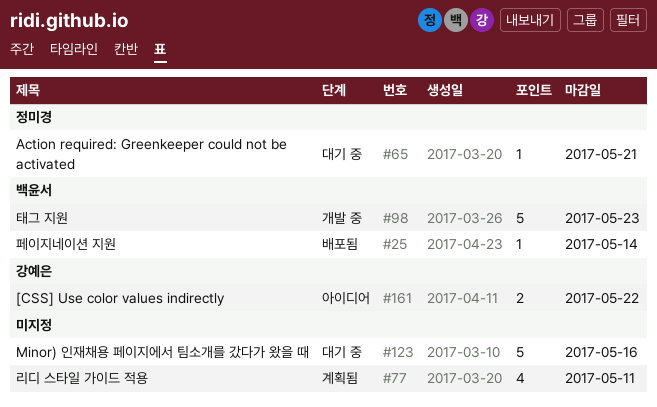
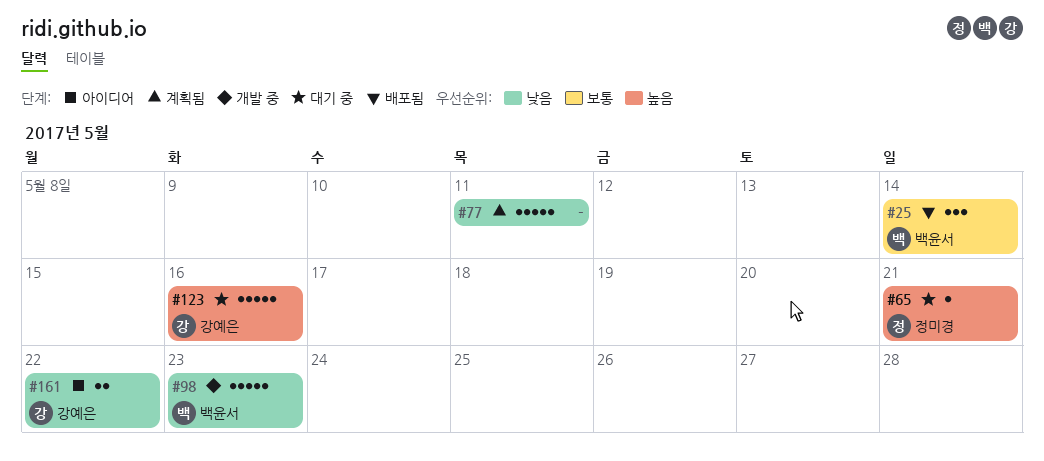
#25, estimate: 1 -> 3
#77, estimate: 4 -> 5
#123, owner: none -> 강예은

